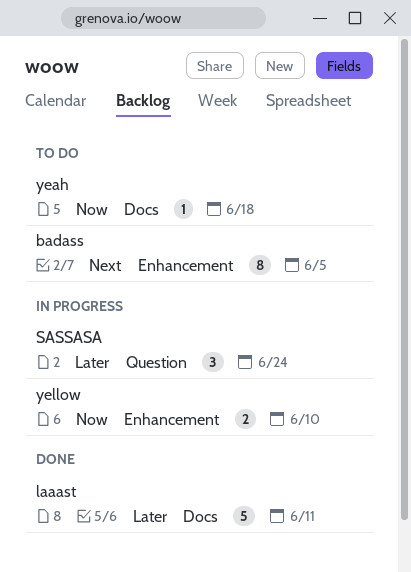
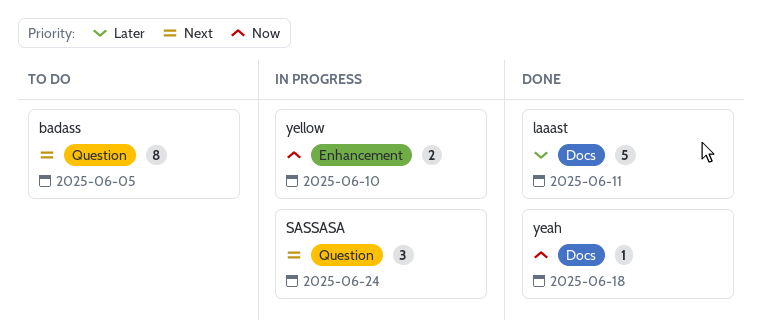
badass, label: Enhancement -> Question
SASSASA, priority: Later -> Next
yeah, status: To do -> Done

